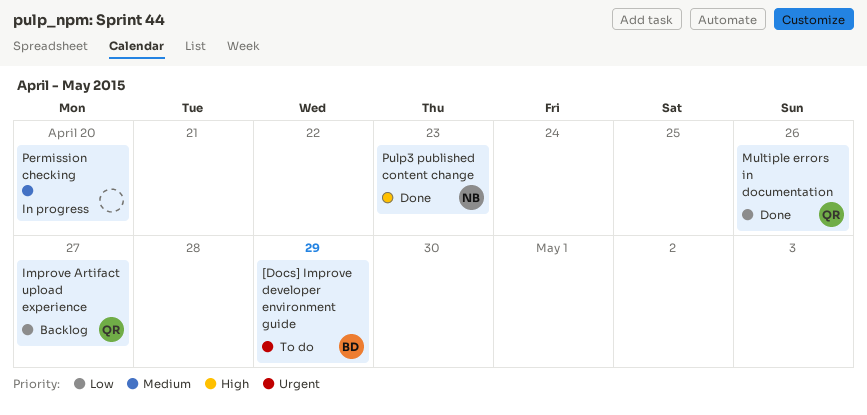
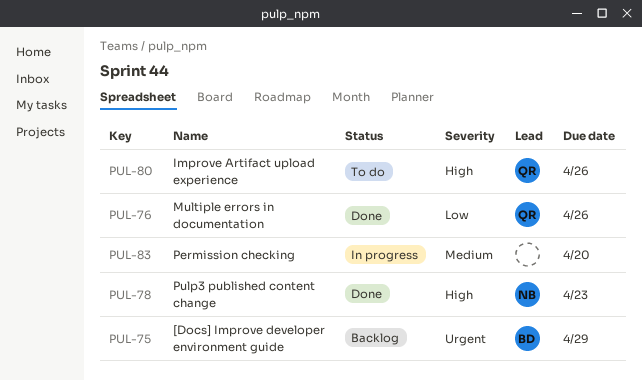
[Docs] Improve developer environment guide, status: To do -> Backlog
Improve Artifact upload experience, status: Backlog -> To do
Improve Artifact upload experience, priority: Low -> High
Improve Artifact upload experience, due: Apr 27 -> Apr 26

